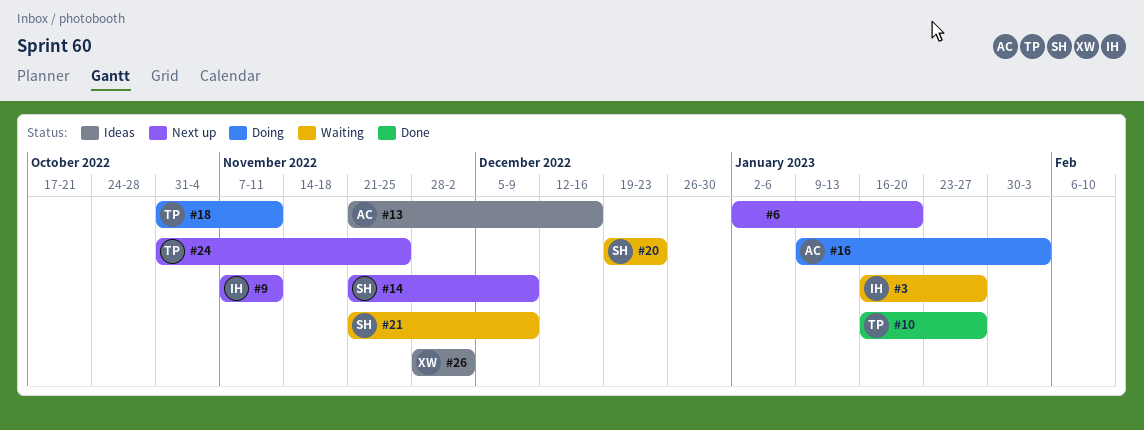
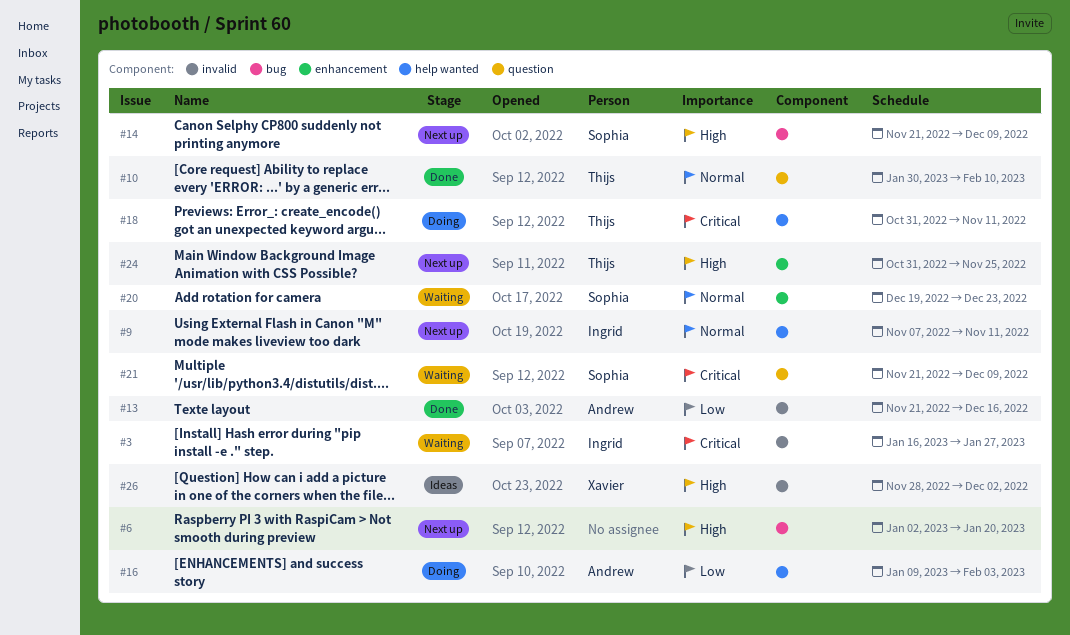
#10, start: Jan 16 -> Jan 30
#10, due: Jan 27 -> Feb 10
#13, status: Ideas -> Done

